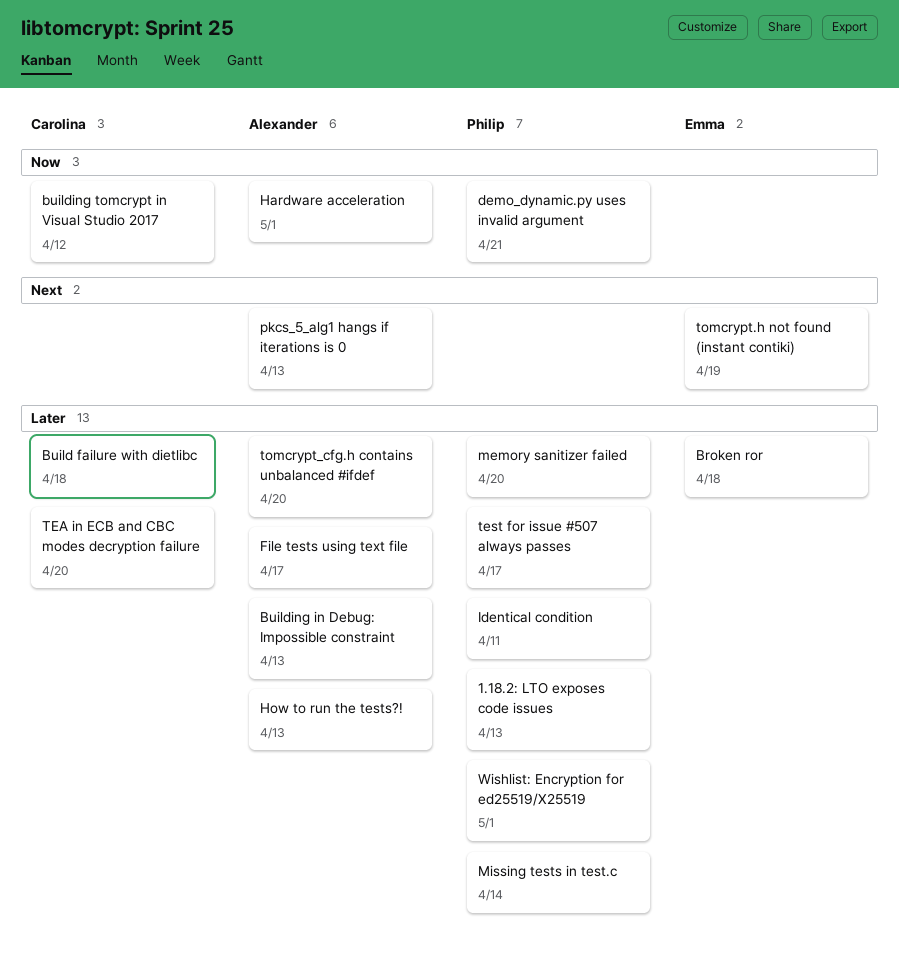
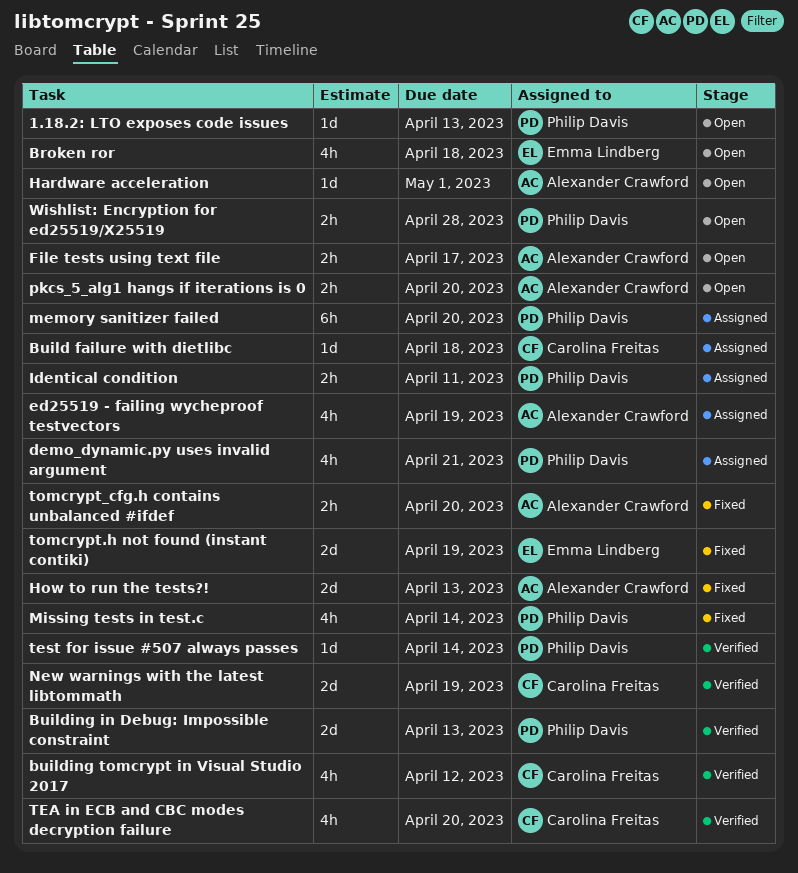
Building in Debug: Impossible constraint, owner: Alexander Crawford -> Philip Davis
ed25519 - failing wycheproof testvectors: none -> present
New warnings with the latest libtommath: none -> present
pkcs_5_alg1 hangs if iterations is 0, due: Apr 13 -> Apr 20
test for issue #507 always passes, due: Apr 17 -> Apr 14
Wishlist: Encryption for ed25519/X25519, due: May 1 -> Apr 28

